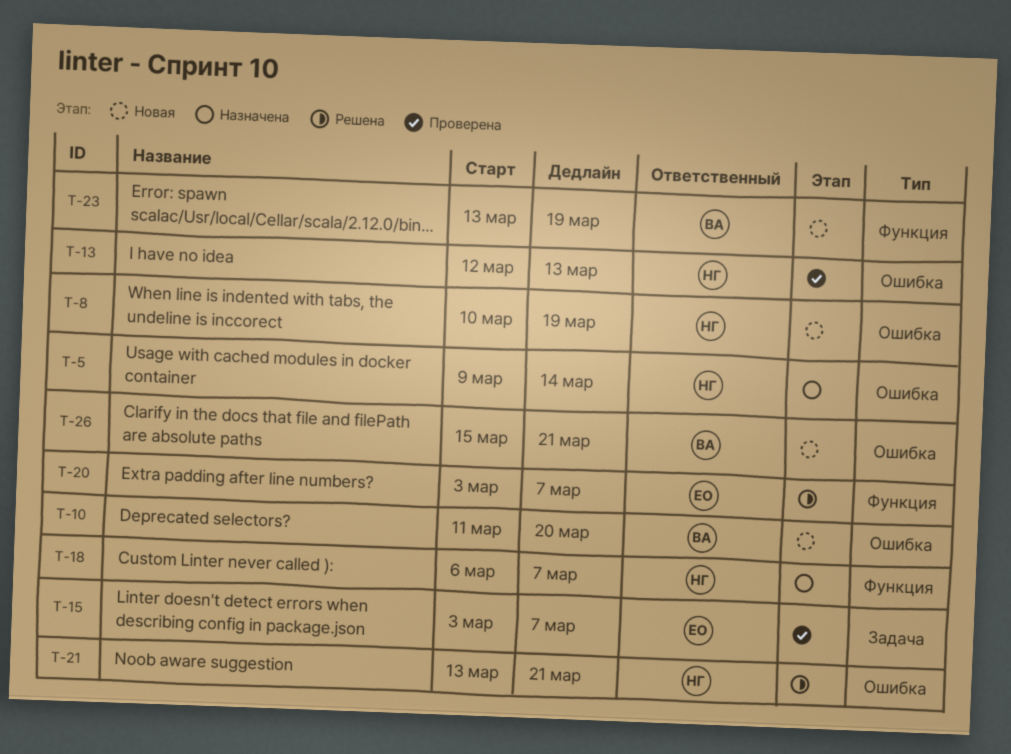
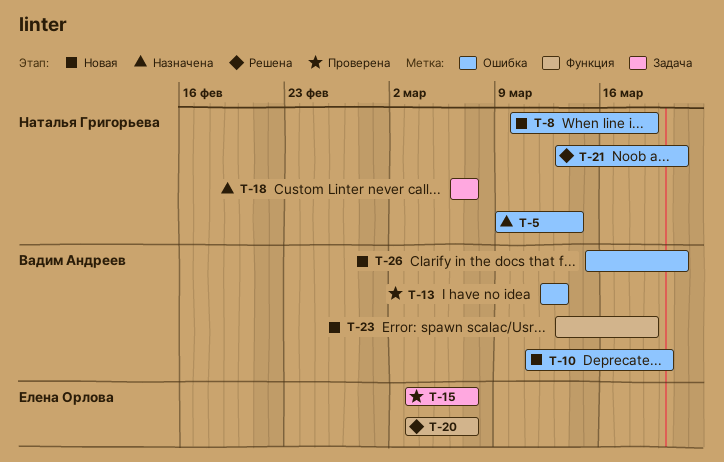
T-13, owner: Наталья Григорьева -> Вадим Андреев
T-18, label: Функция -> Задача

